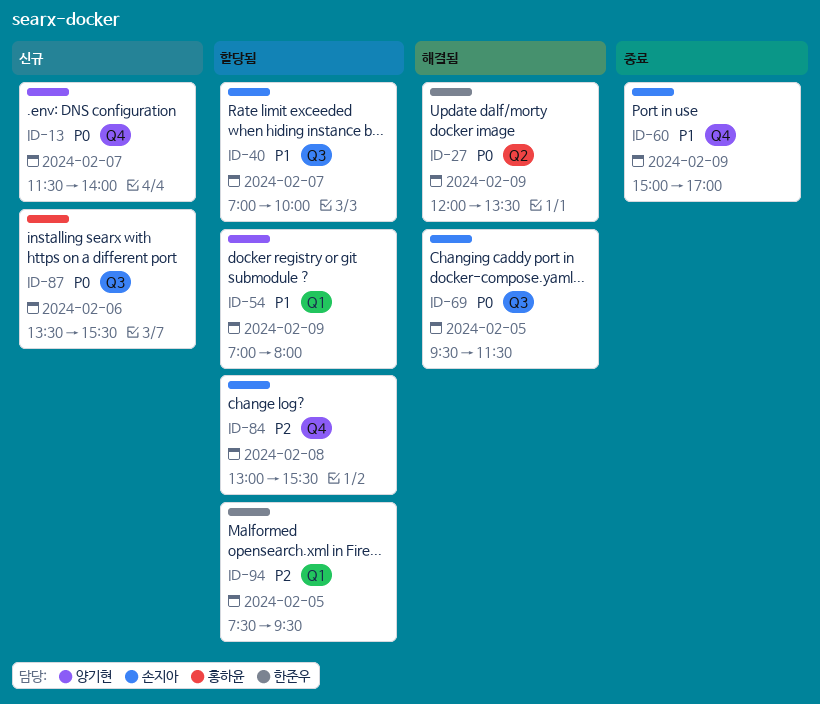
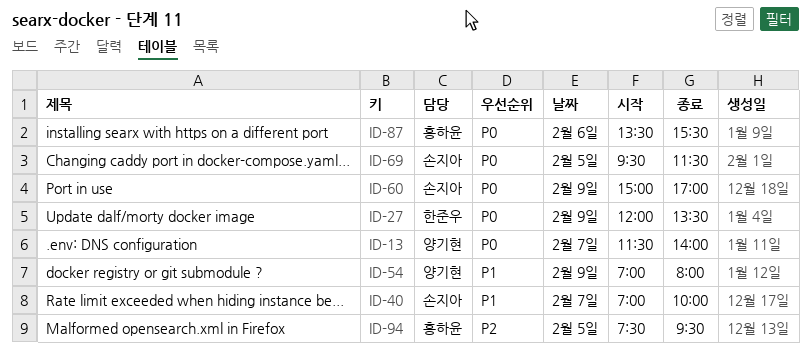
ID-60, priority: P1 -> P0
ID-84: present -> none
ID-94, owner: 한준우 -> 홍하윤

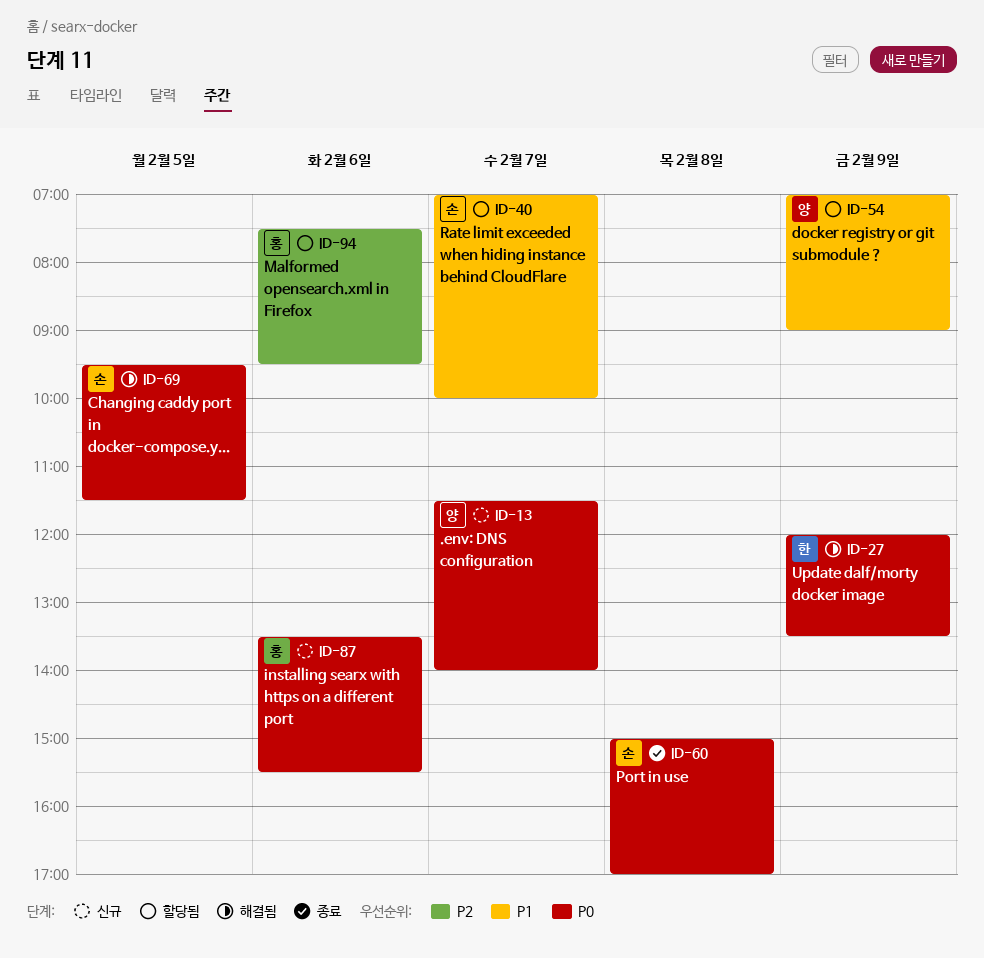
ID-54, ends: 08:00 -> 09:00
ID-60, day: Feb 9 -> Feb 8
ID-94, day: Feb 5 -> Feb 6

